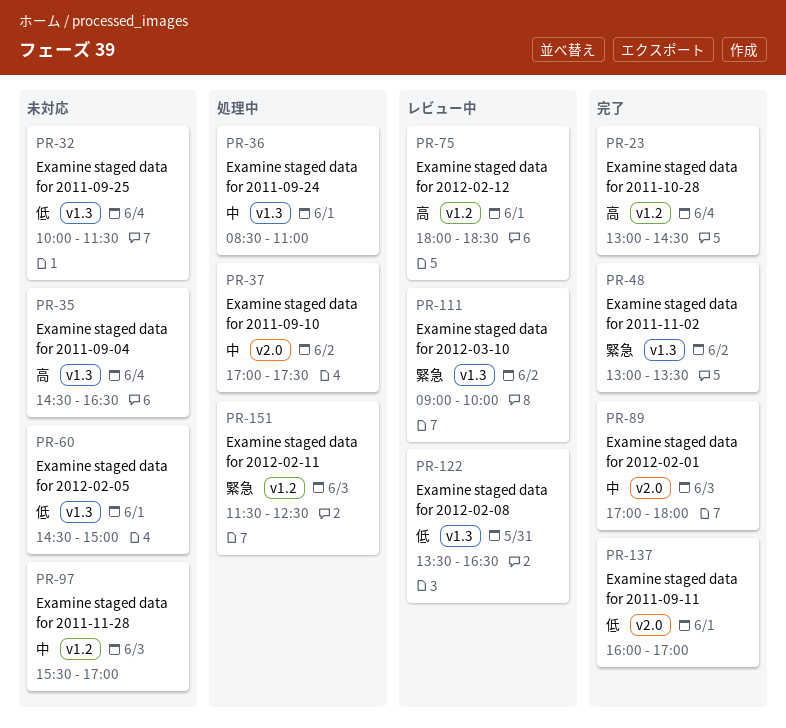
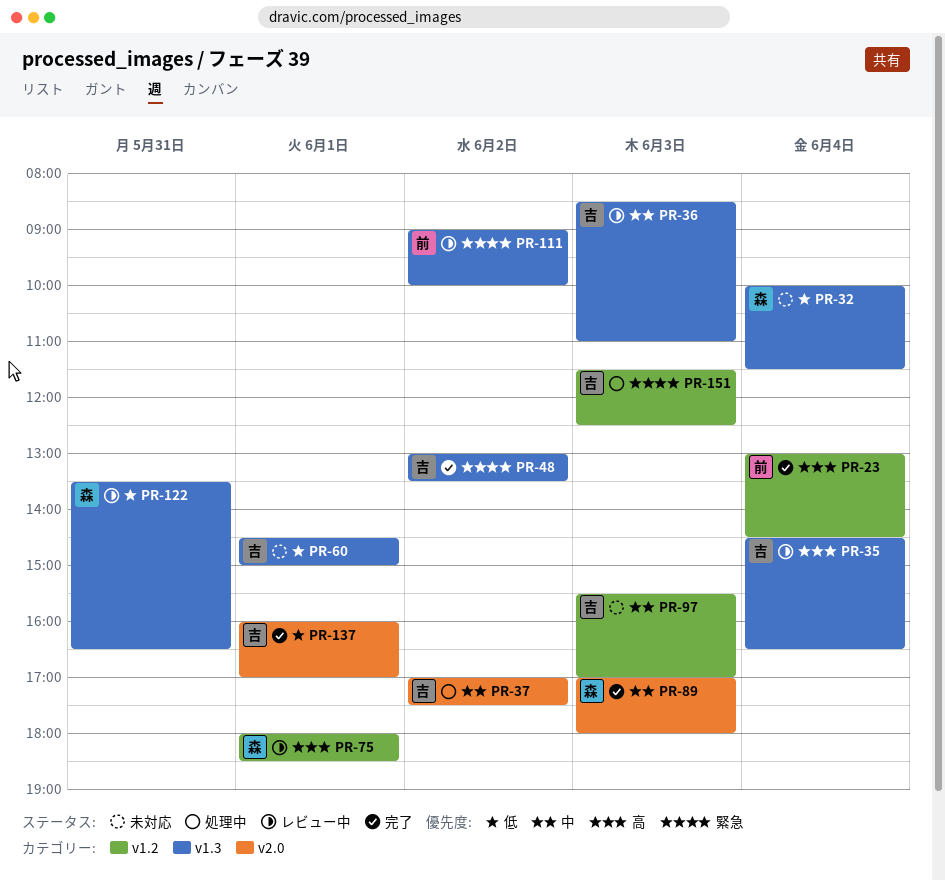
PR-35, status: 未対応 -> レビュー中
PR-36, status: 処理中 -> レビュー中
PR-36, day: Jun 1 -> Jun 3

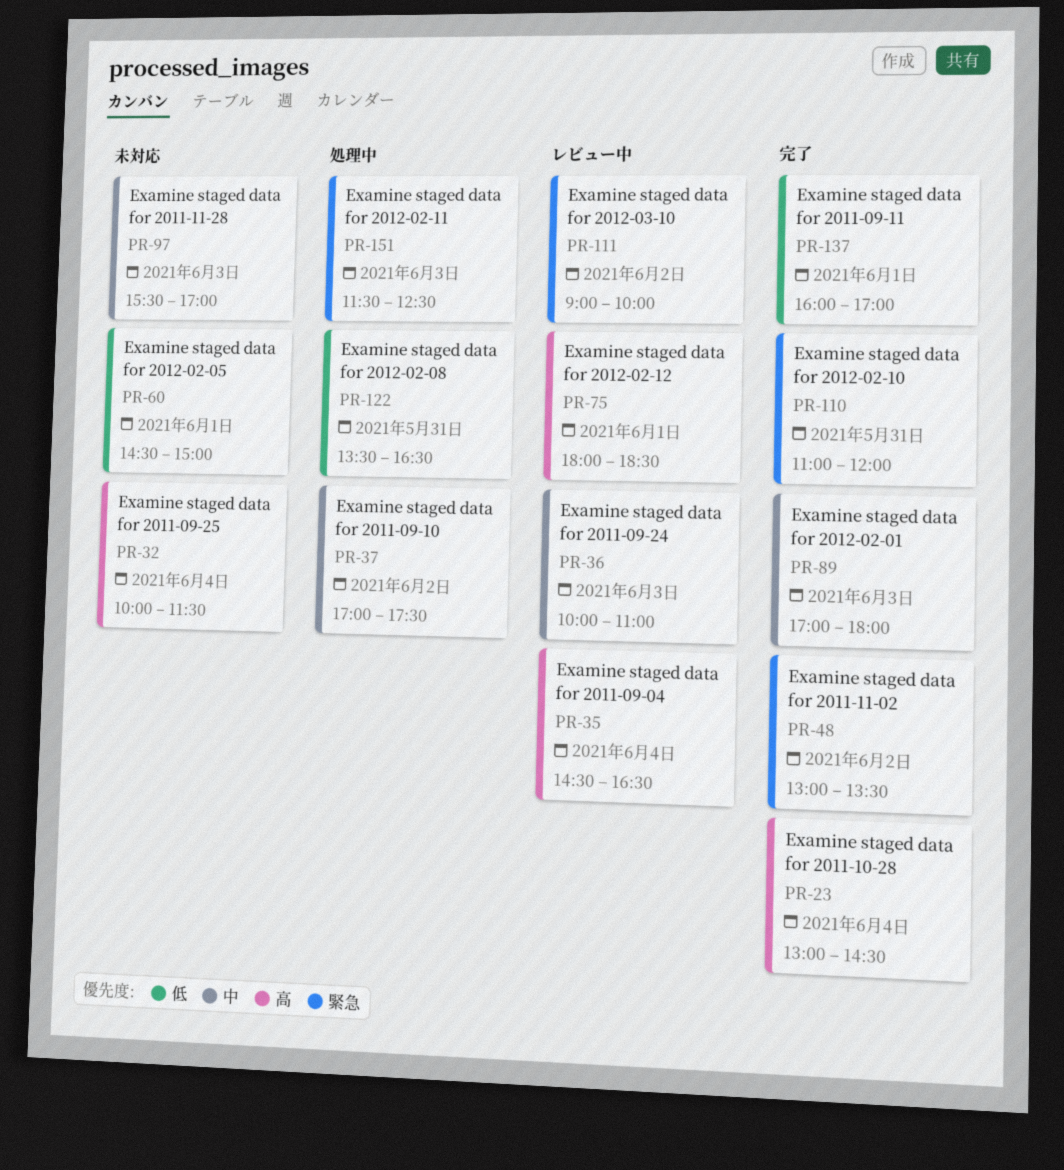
PR-32, priority: 低 -> 高
PR-36, begins: 08:30 -> 10:00
PR-110: none -> present
PR-122, status: レビュー中 -> 処理中

